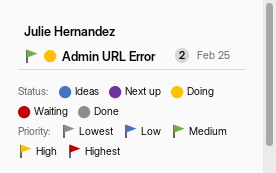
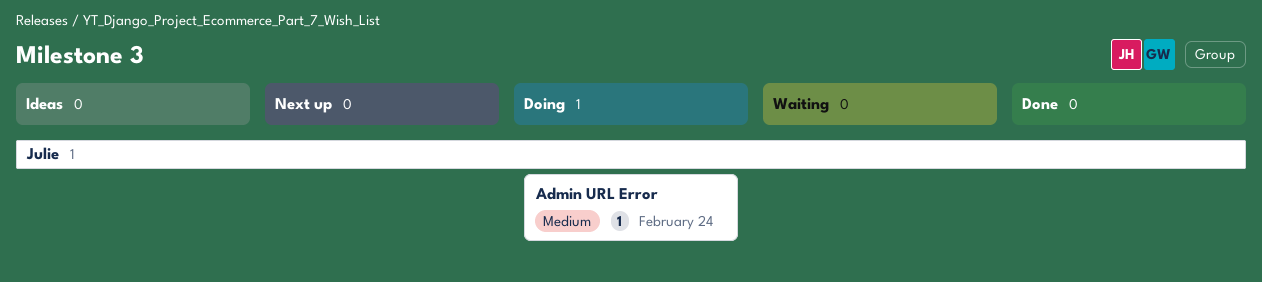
Admin URL Error, estimate: 2 -> 1
Admin URL Error, due: Feb 25 -> Feb 24

